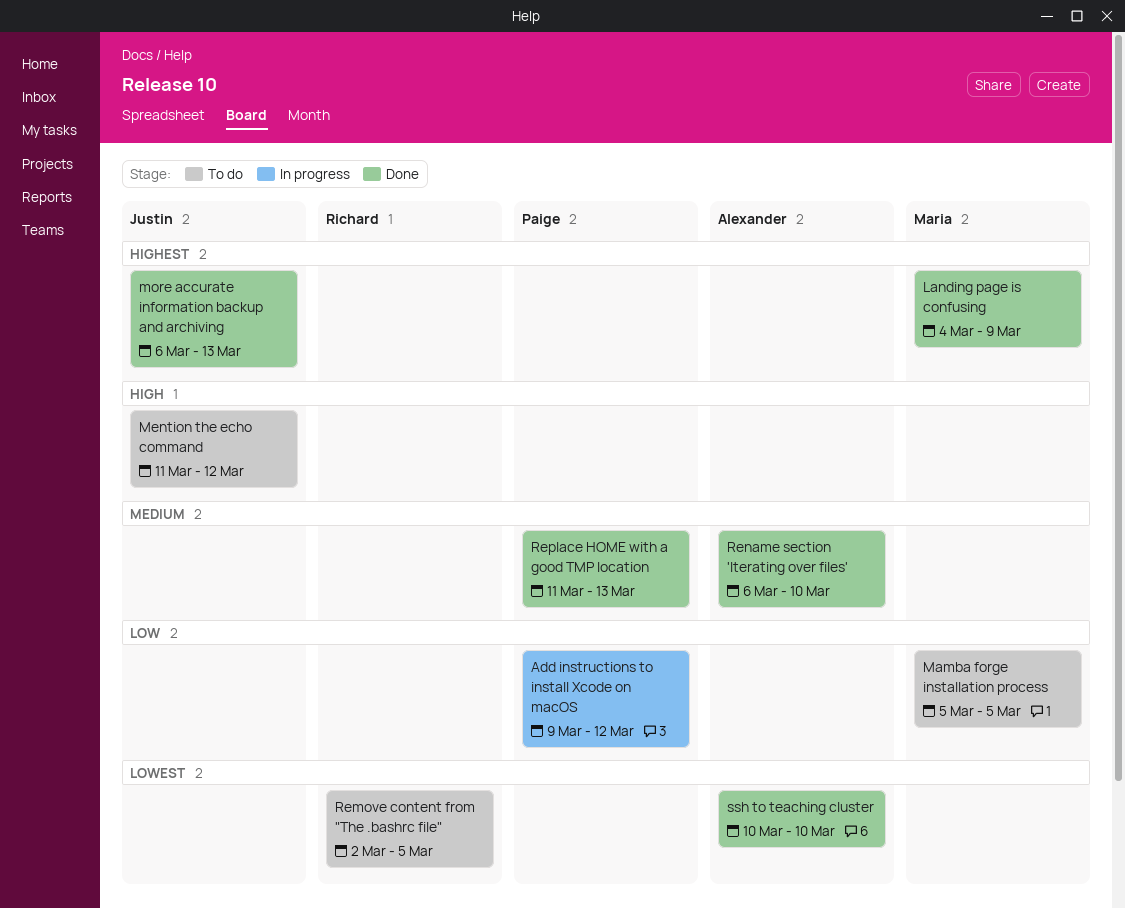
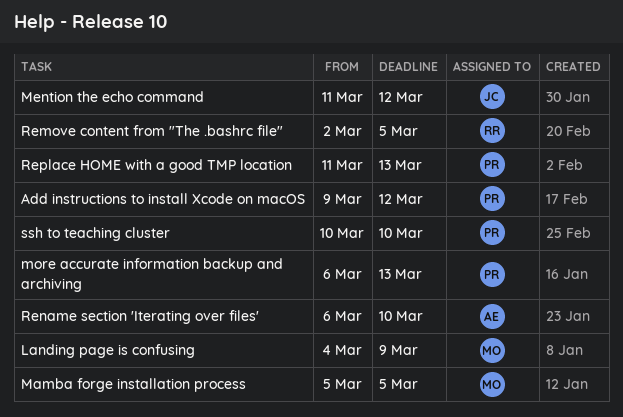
more accurate information backup and archiving, owner: Justin -> Paige
ssh to teaching cluster, owner: Alexander -> Paige

